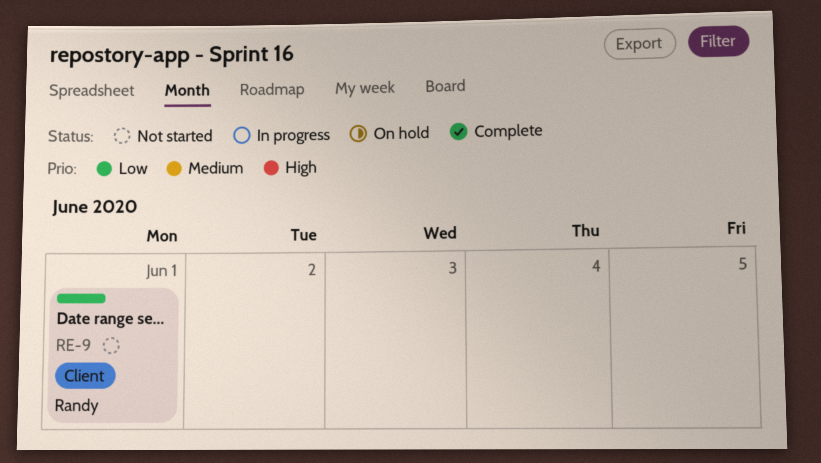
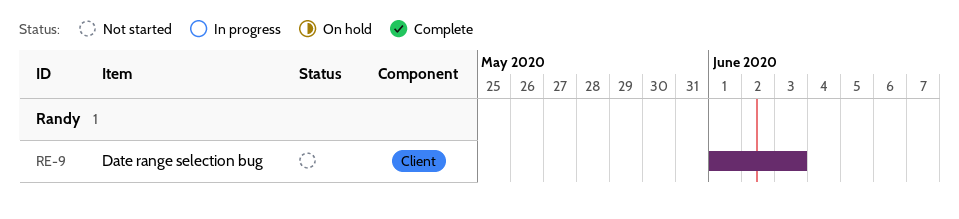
RE-9, due: Jun 1 -> Jun 3

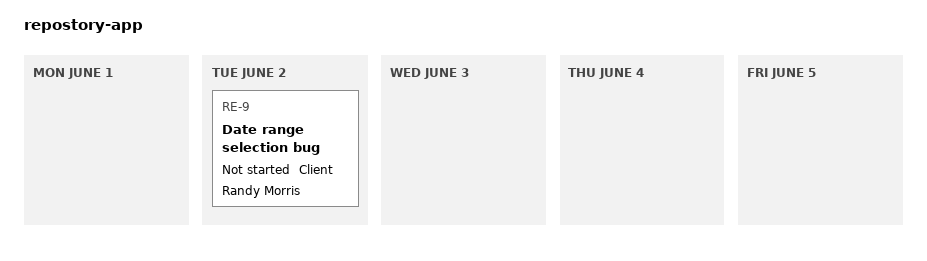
RE-9, due: Jun 3 -> Jun 2

